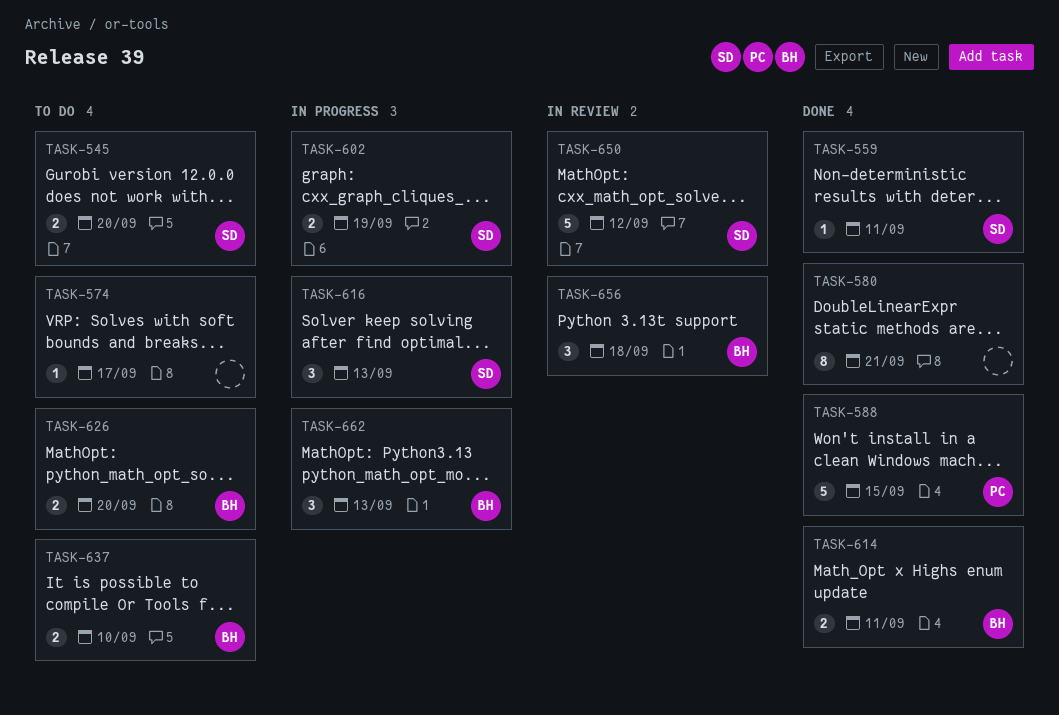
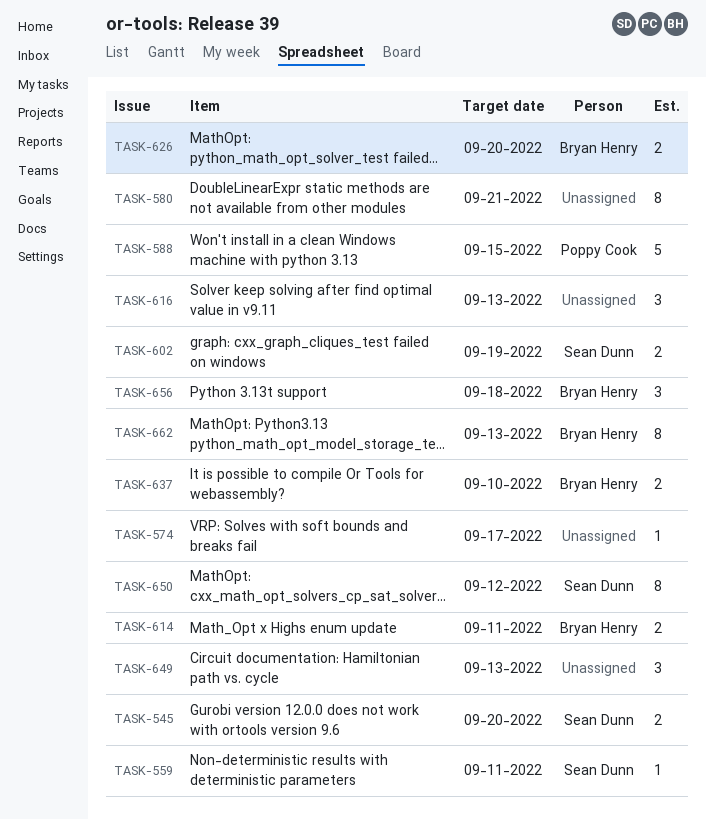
TASK-616, owner: Sean Dunn -> none
TASK-649: none -> present
TASK-650, estimate: 5 -> 8
TASK-662, estimate: 3 -> 8

